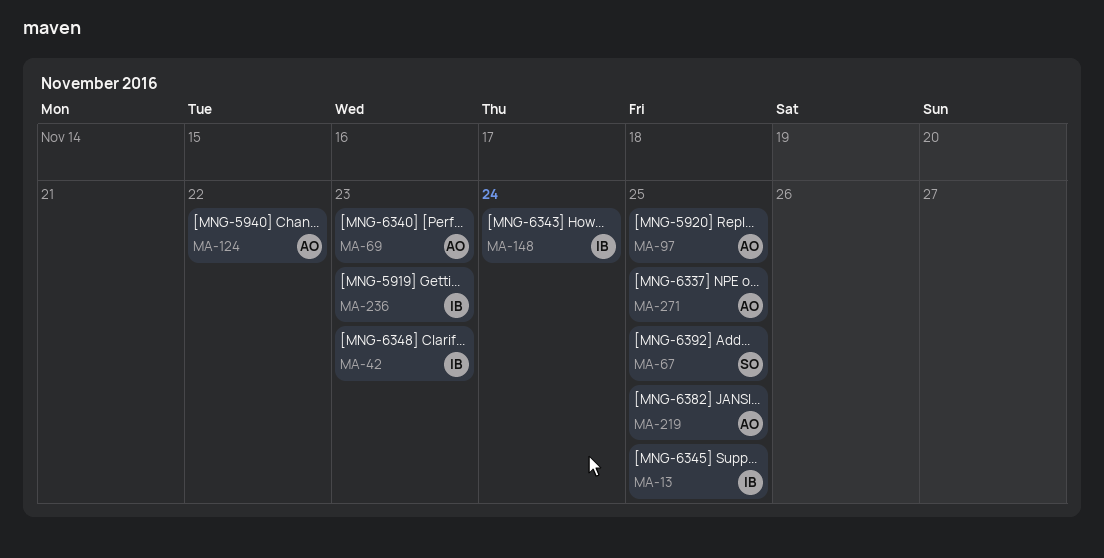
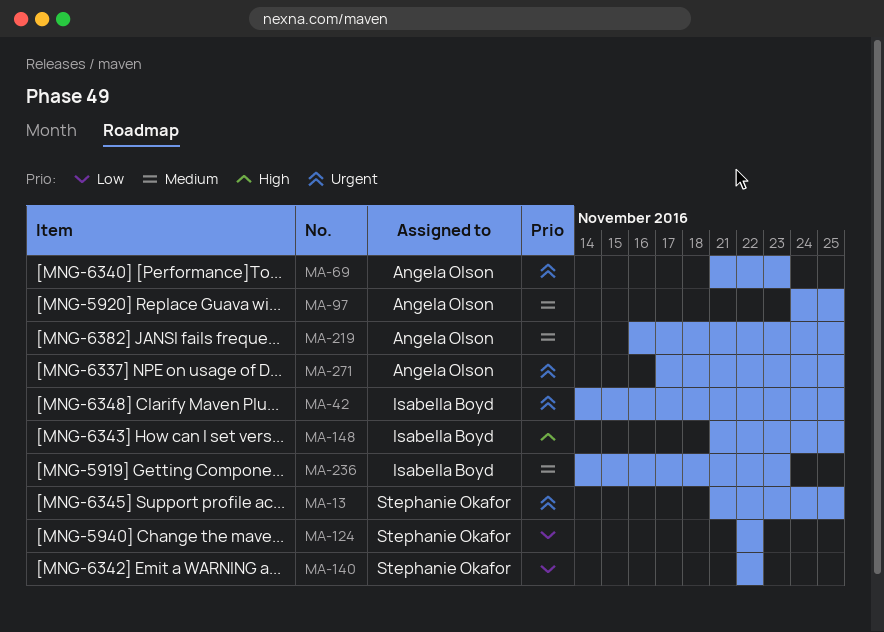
MA-13, owner: Isabella Boyd -> Stephanie Okafor
MA-42, due: Nov 23 -> Nov 25
MA-67: present -> none
MA-124, owner: Angela Olson -> Stephanie Okafor
MA-140: none -> present
MA-148, due: Nov 24 -> Nov 25

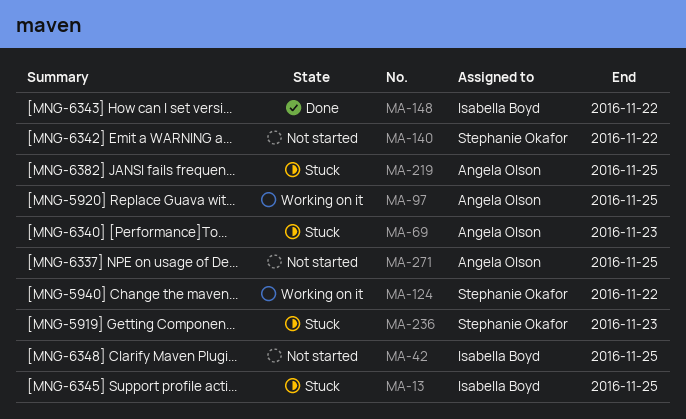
MA-13, owner: Stephanie Okafor -> Isabella Boyd
MA-148, due: Nov 25 -> Nov 22
MA-236, owner: Isabella Boyd -> Stephanie Okafor

